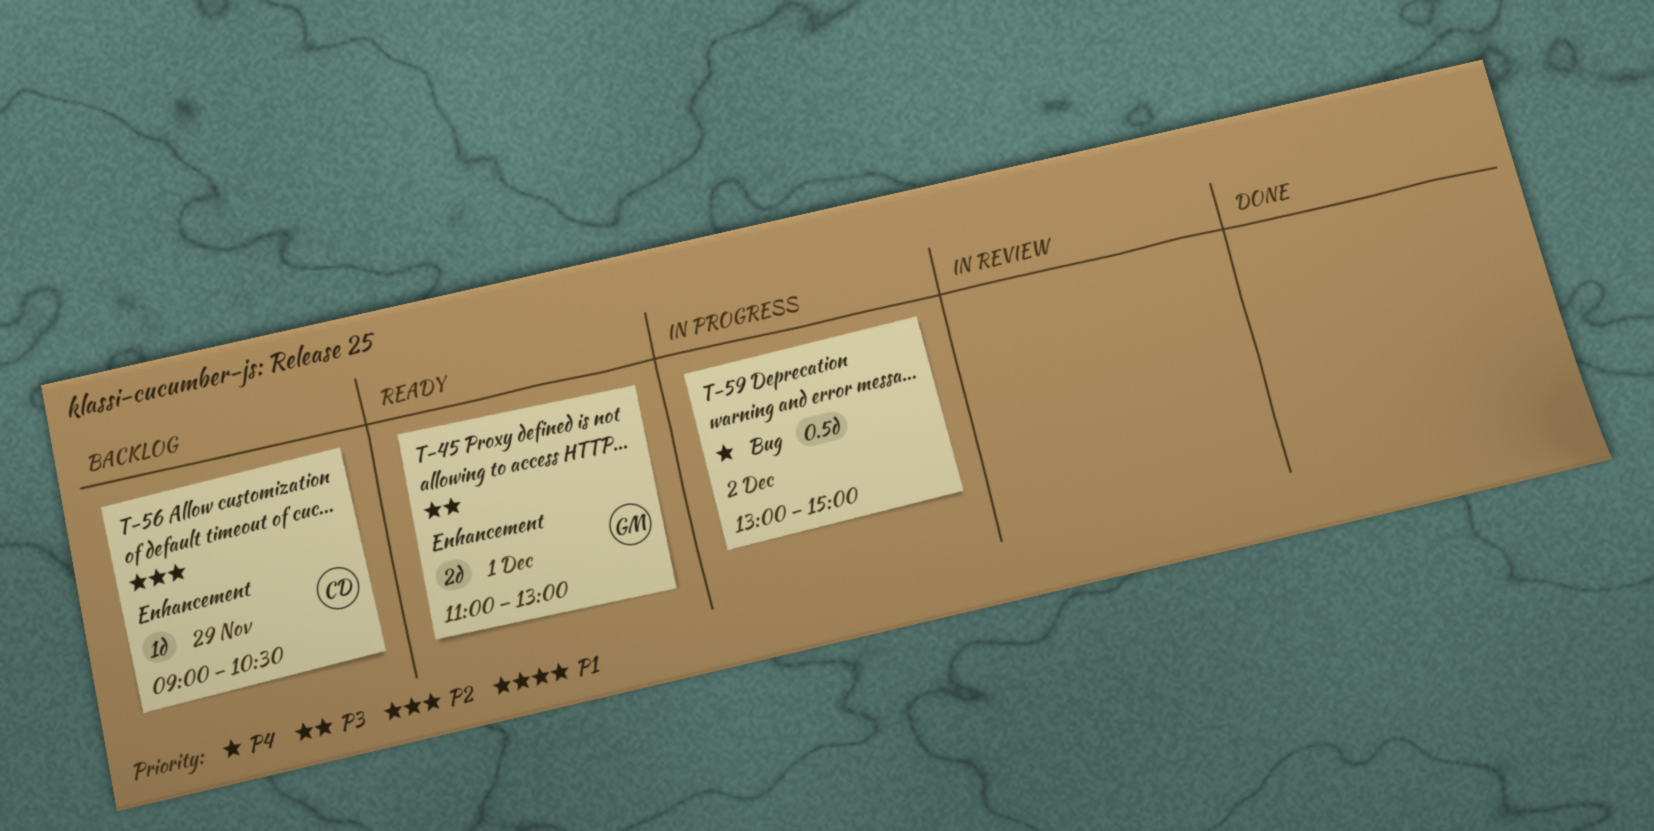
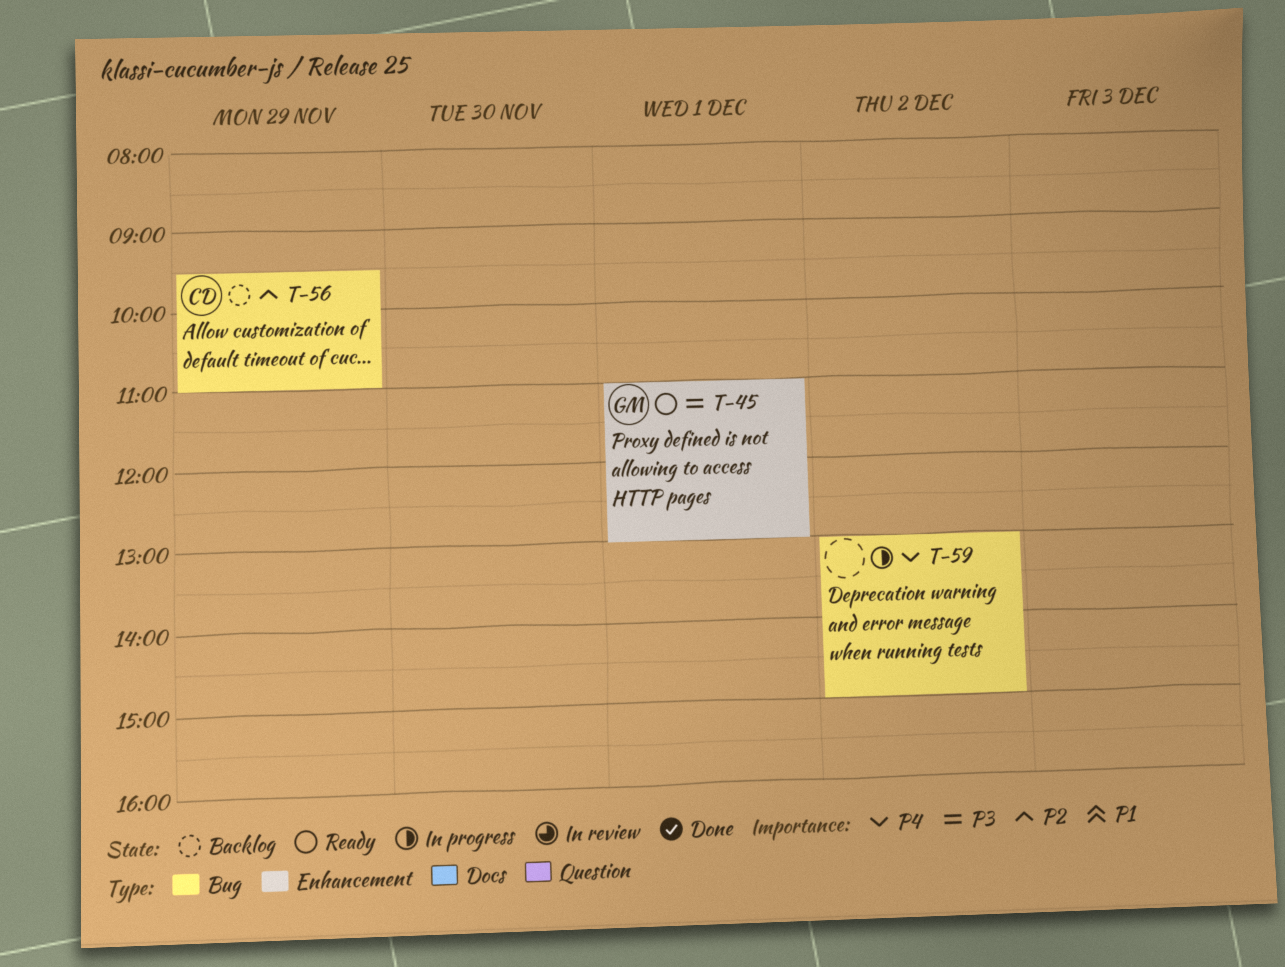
T-56, label: Enhancement -> Bug
T-56, begins: 09:00 -> 09:30
T-56, ends: 10:30 -> 11:00

